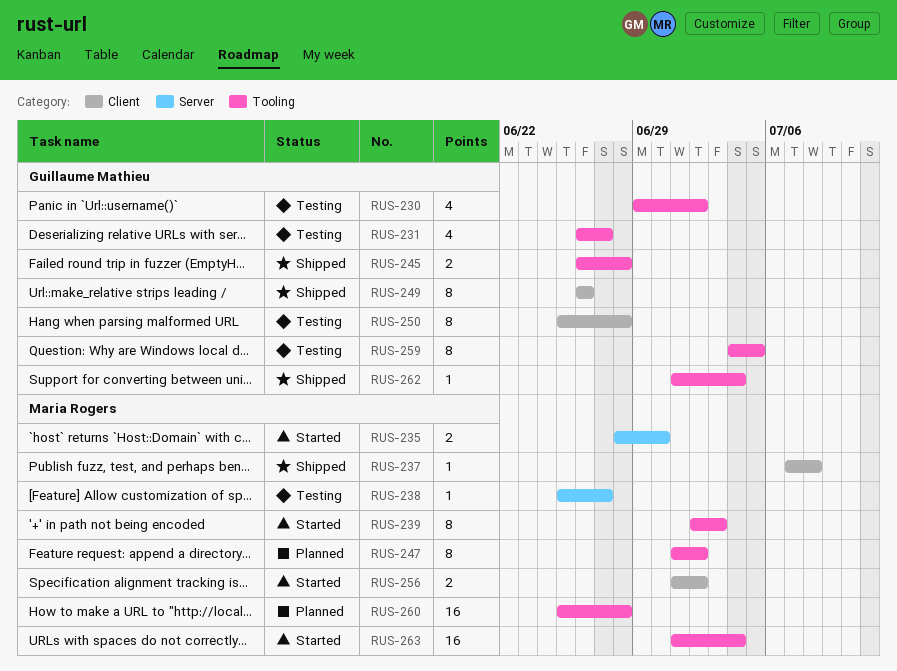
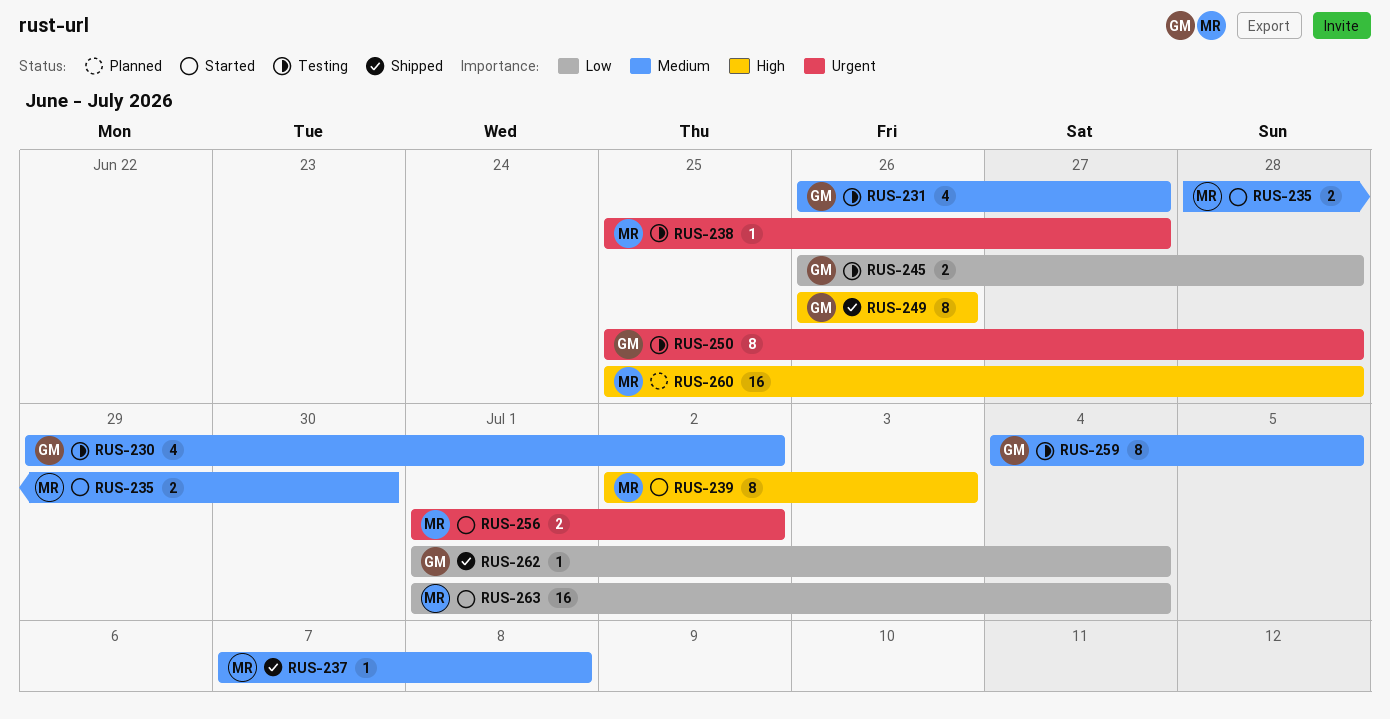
RUS-245, status: Shipped -> Testing
RUS-247: present -> none

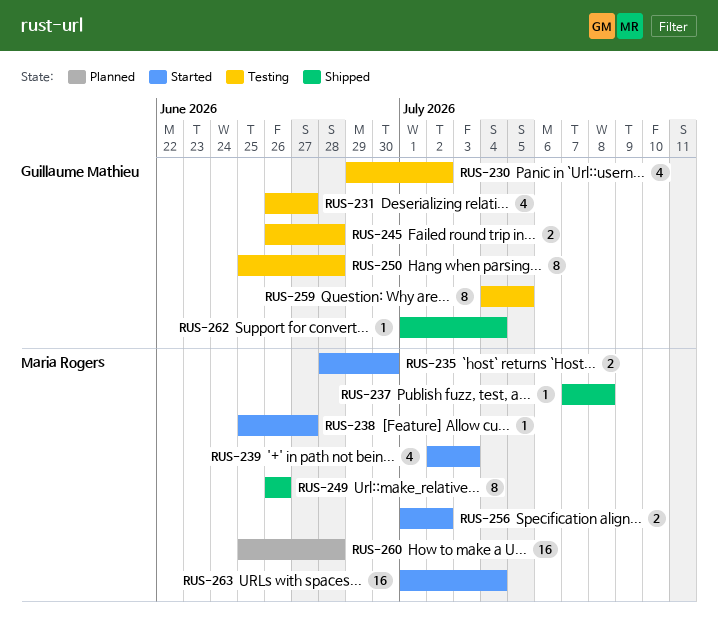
RUS-238, status: Testing -> Started
RUS-239, estimate: 8 -> 4
RUS-249, owner: Guillaume Mathieu -> Maria Rogers

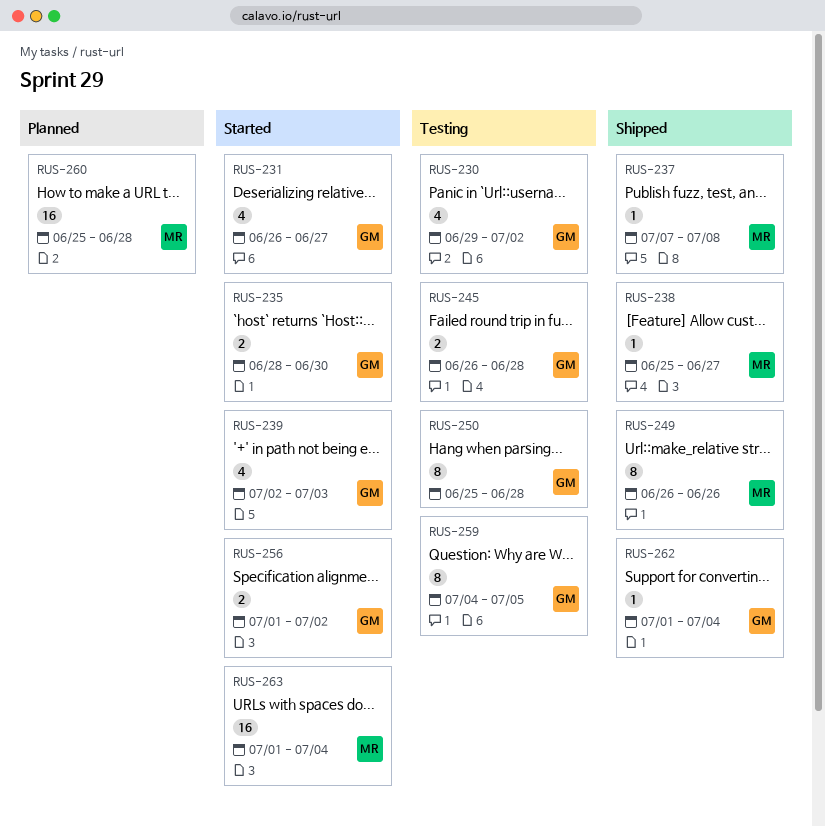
RUS-231, status: Testing -> Started
RUS-235, owner: Maria Rogers -> Guillaume Mathieu
RUS-238, status: Started -> Shipped
RUS-239, owner: Maria Rogers -> Guillaume Mathieu
RUS-256, owner: Maria Rogers -> Guillaume Mathieu

